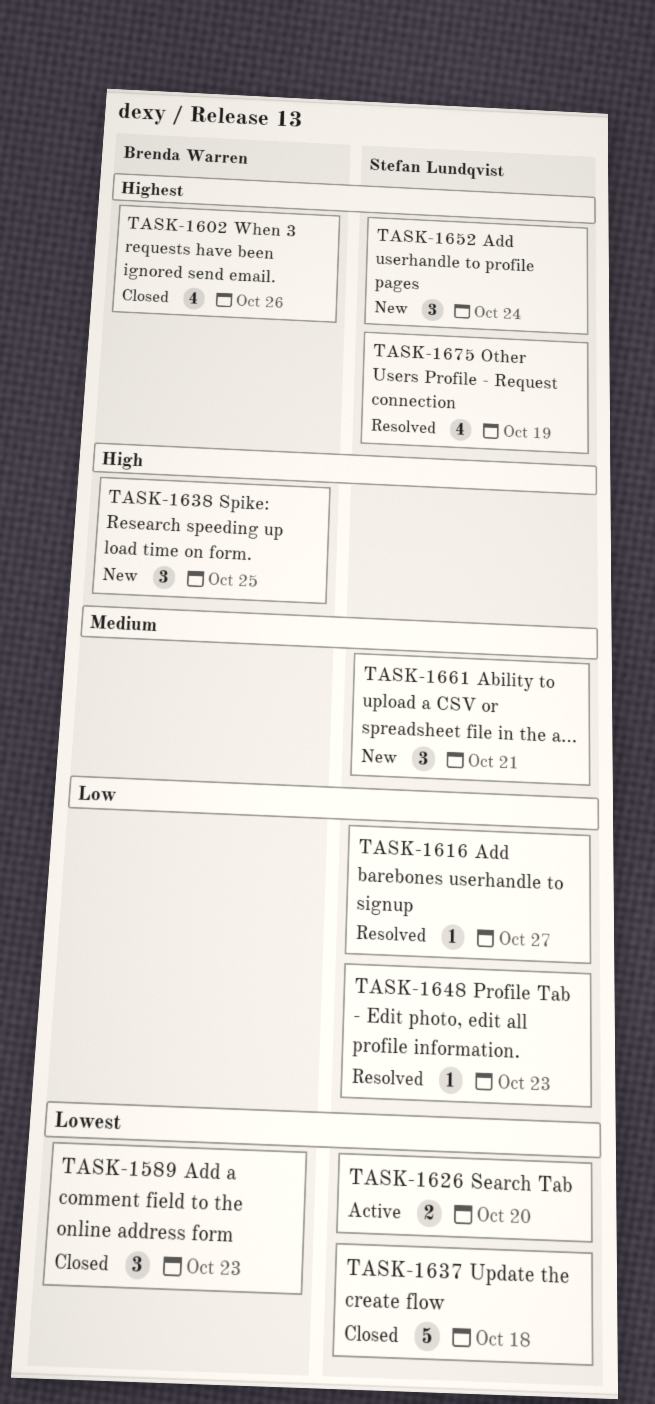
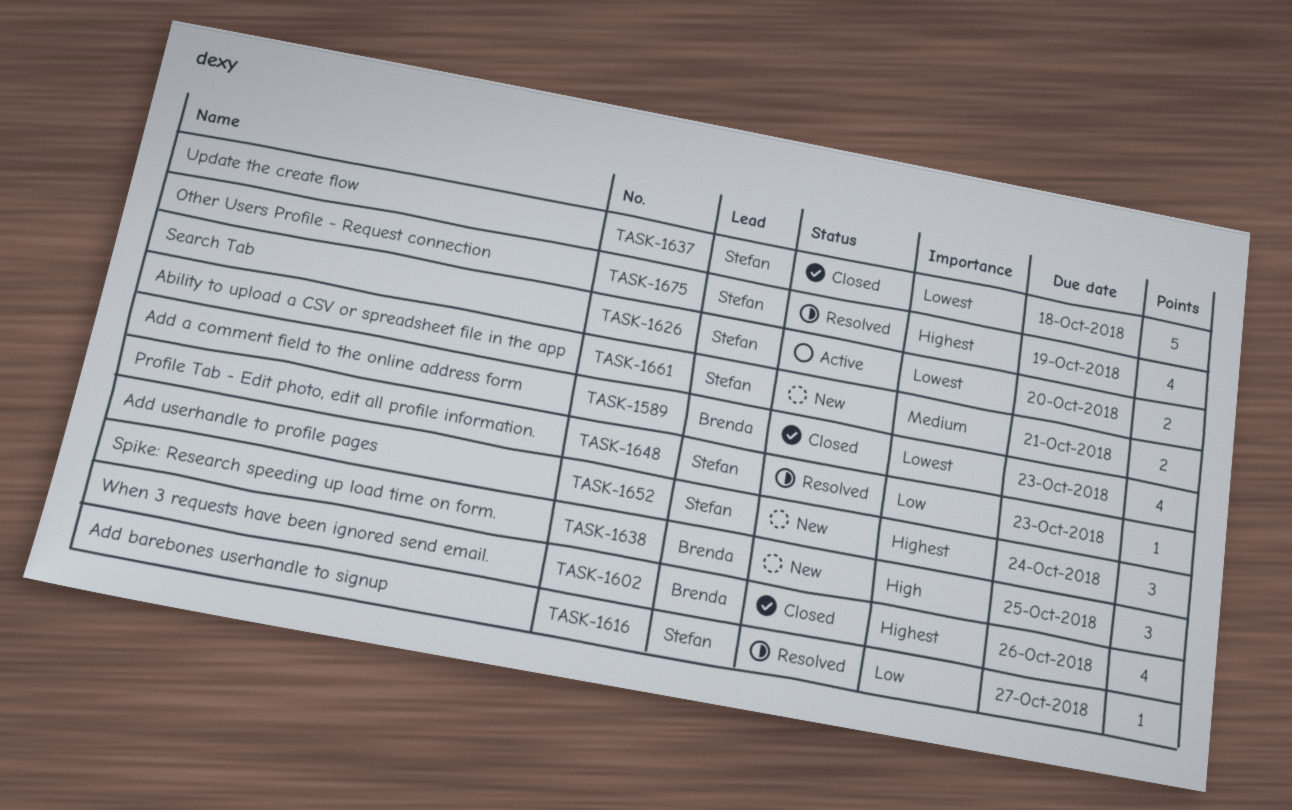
TASK-1589, estimate: 3 -> 4
TASK-1661, estimate: 3 -> 2

